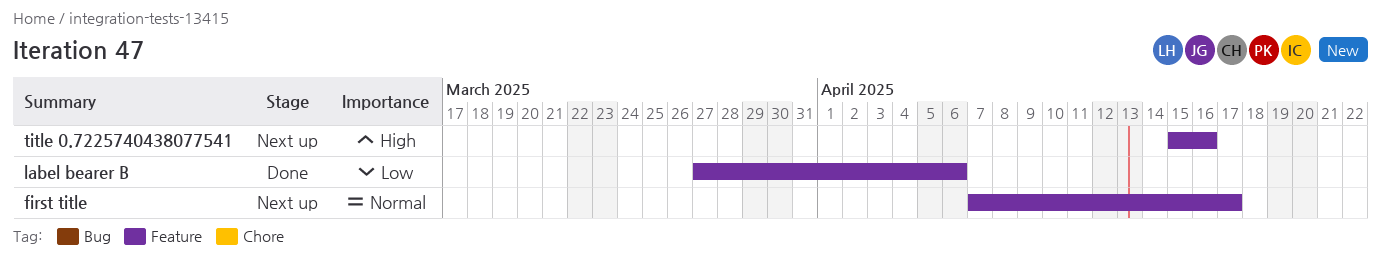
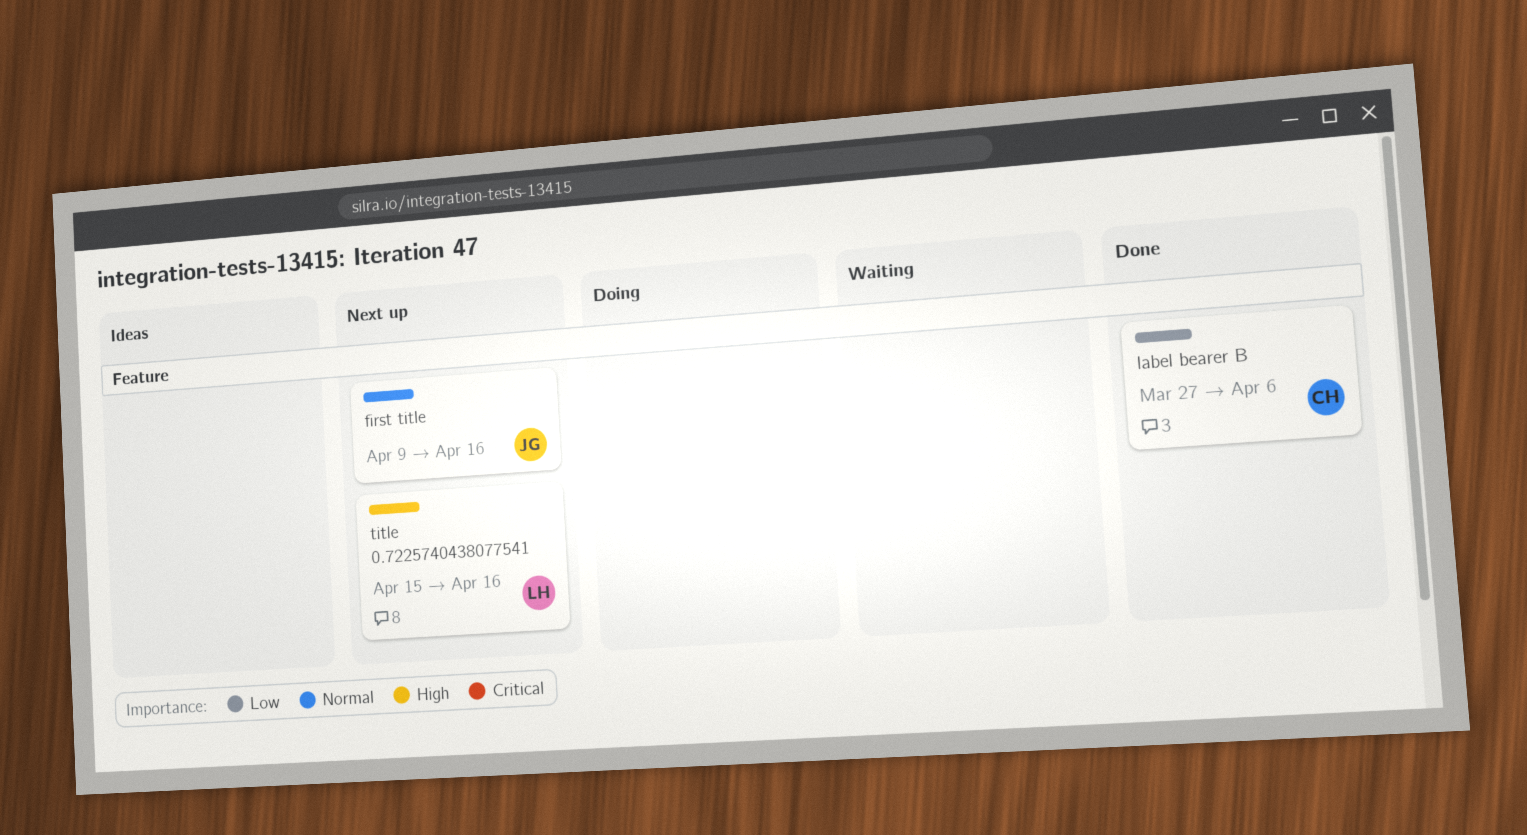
first title, start: Apr 7 -> Apr 9
first title, due: Apr 17 -> Apr 16

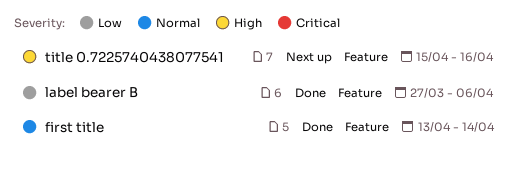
first title, status: Next up -> Done
first title, start: Apr 9 -> Apr 13
first title, due: Apr 16 -> Apr 14

